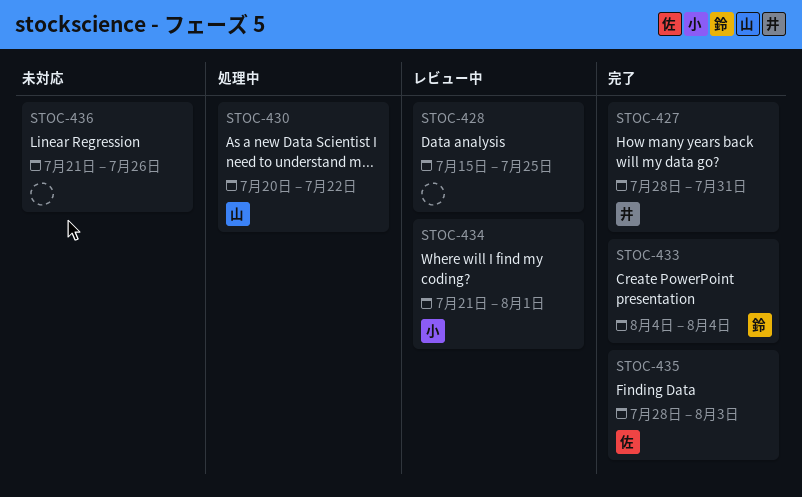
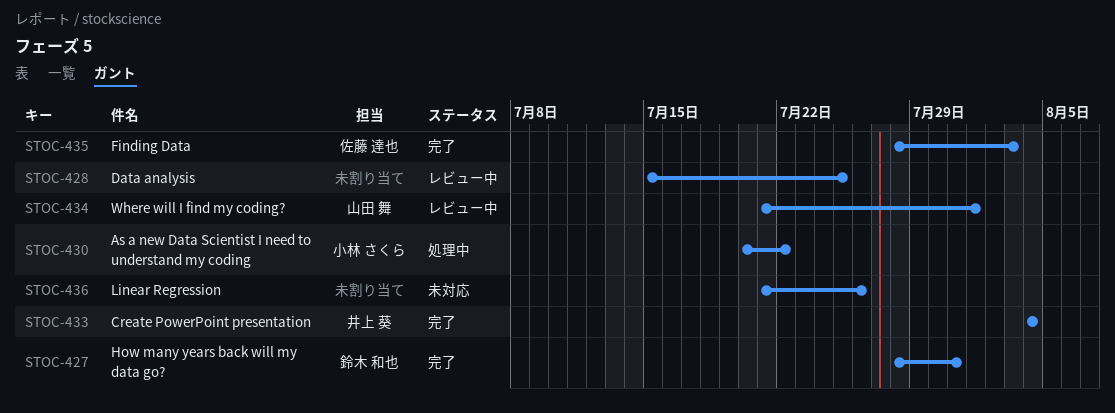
STOC-427, owner: 井上 葵 -> 鈴木 和也
STOC-430, owner: 山田 舞 -> 小林 さくら
STOC-433, owner: 鈴木 和也 -> 井上 葵
STOC-434, owner: 小林 さくら -> 山田 舞

